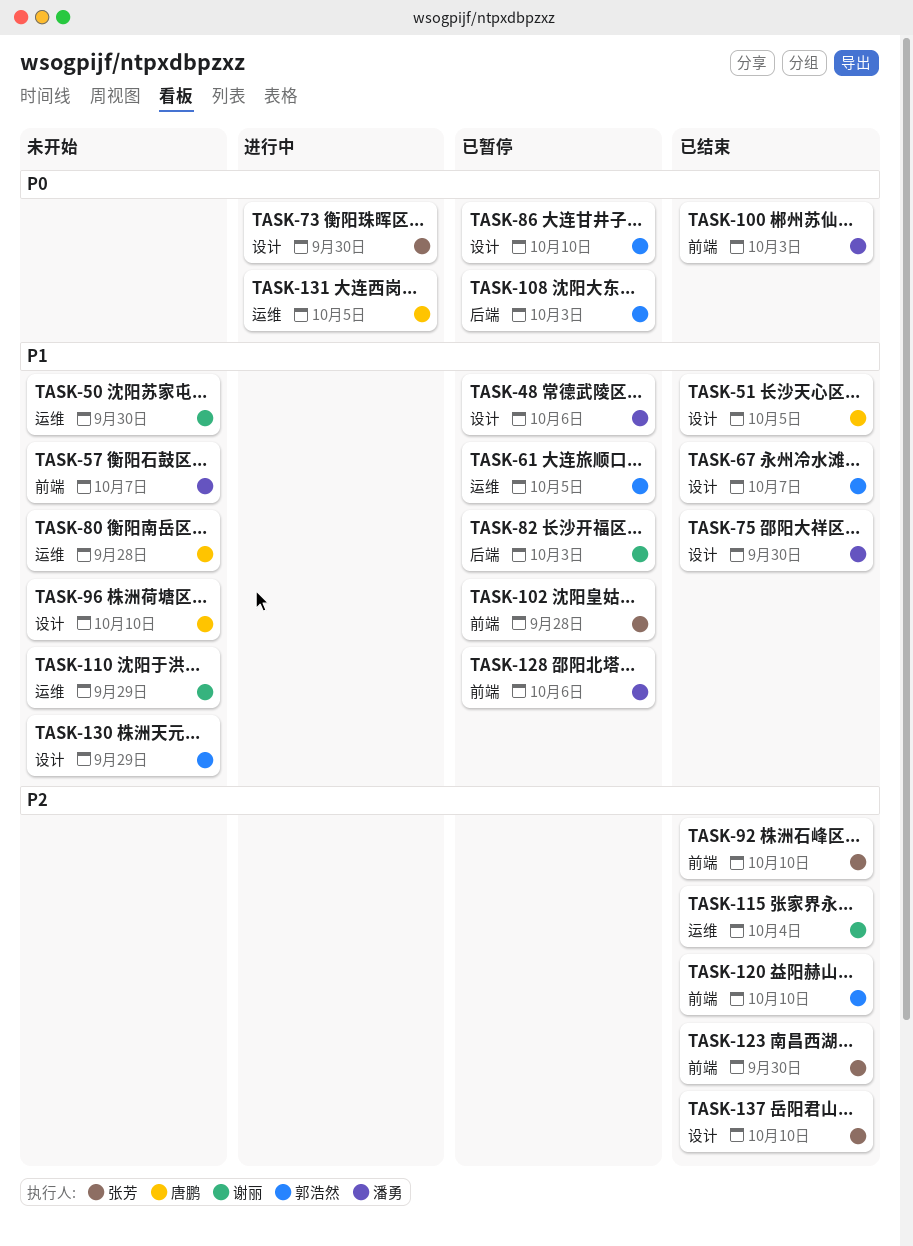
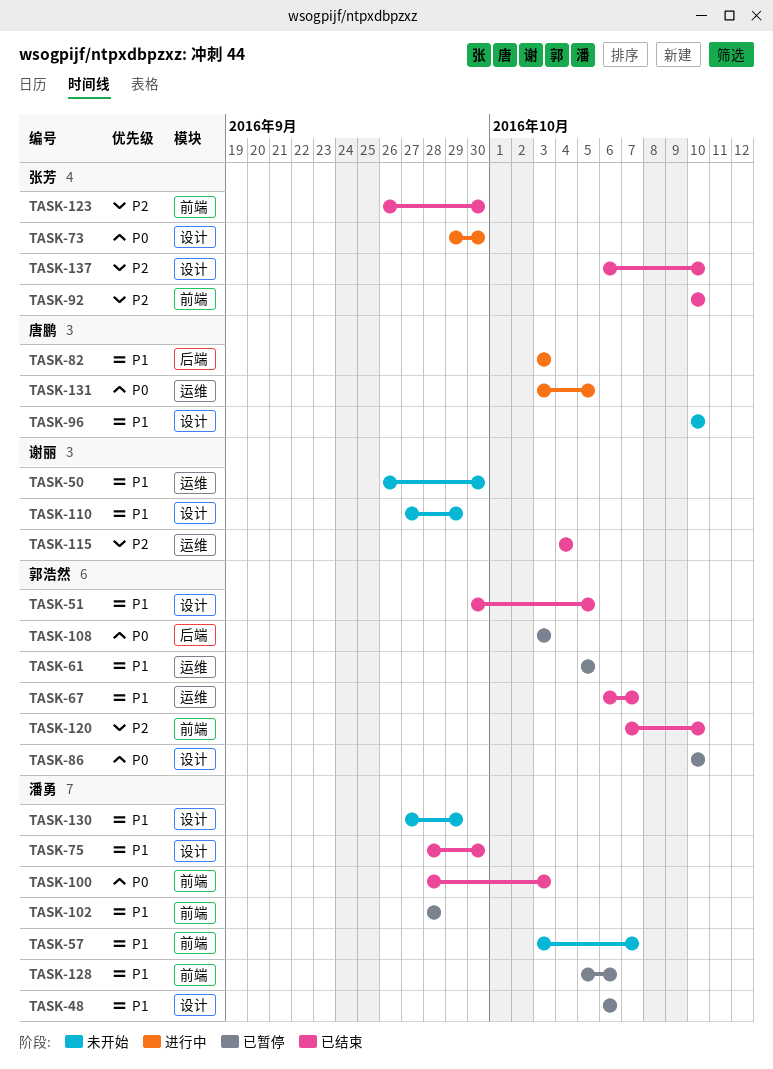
TASK-51, owner: 唐鹏 -> 郭浩然
TASK-67, label: 设计 -> 运维
TASK-80: present -> none
TASK-82, status: 已暂停 -> 进行中
TASK-82, owner: 谢丽 -> 唐鹏
TASK-102, owner: 张芳 -> 潘勇
TASK-110, label: 运维 -> 设计
TASK-130, owner: 郭浩然 -> 潘勇

